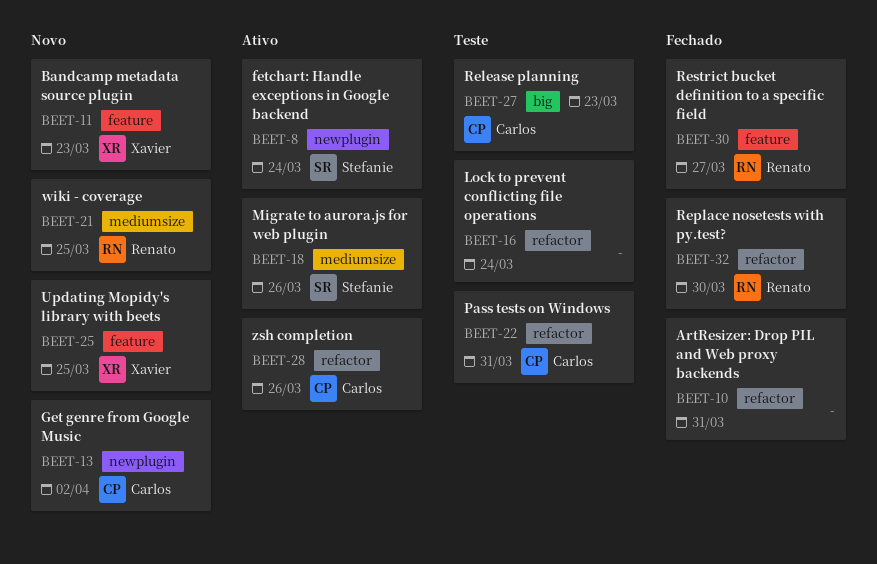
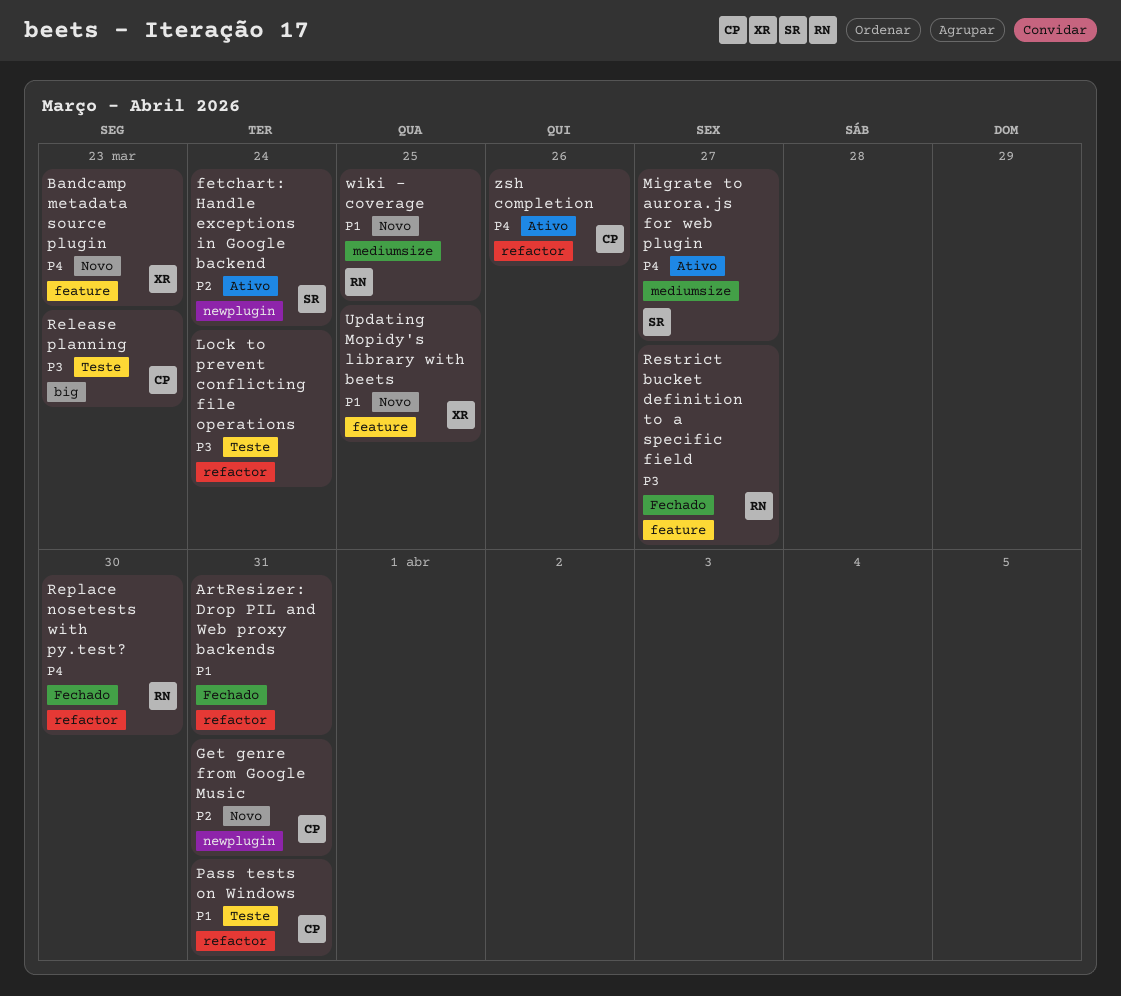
Get genre from Google Music, due: Apr 2 -> Mar 31
Migrate to aurora.js for web plugin, due: Mar 26 -> Mar 27

